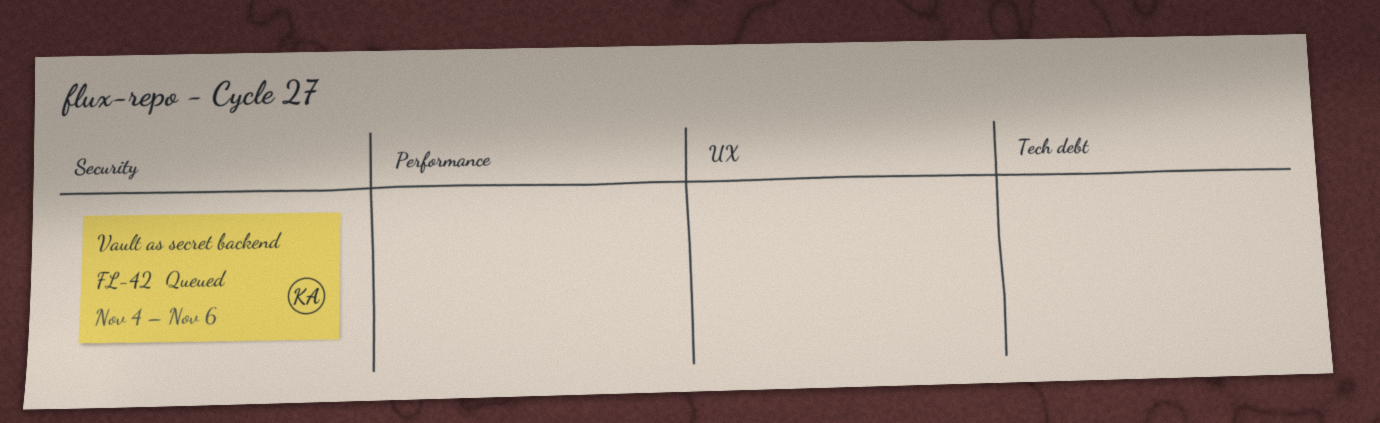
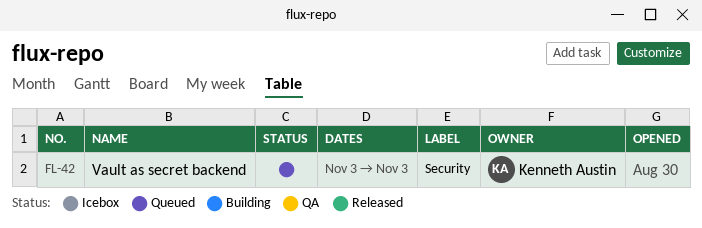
FL-42, start: Nov 4 -> Nov 3
FL-42, due: Nov 6 -> Nov 3

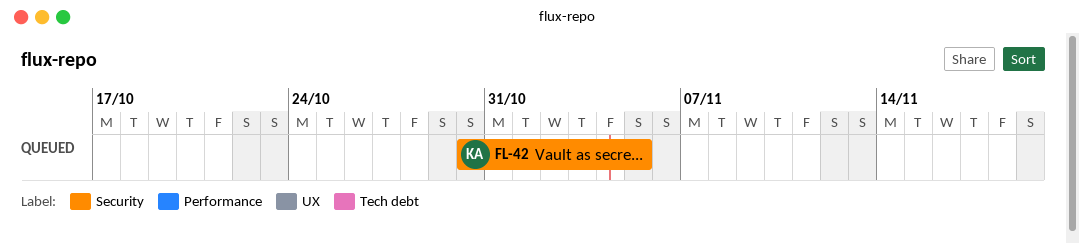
FL-42, start: Nov 3 -> Oct 30
FL-42, due: Nov 3 -> Nov 5

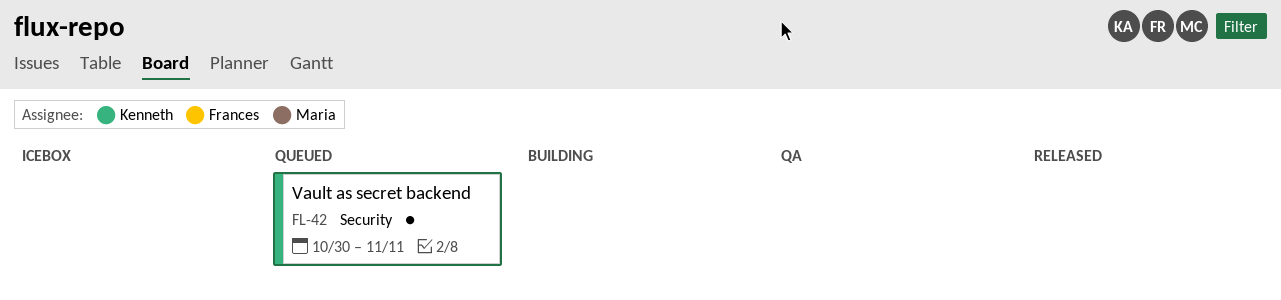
FL-42, due: Nov 5 -> Nov 11

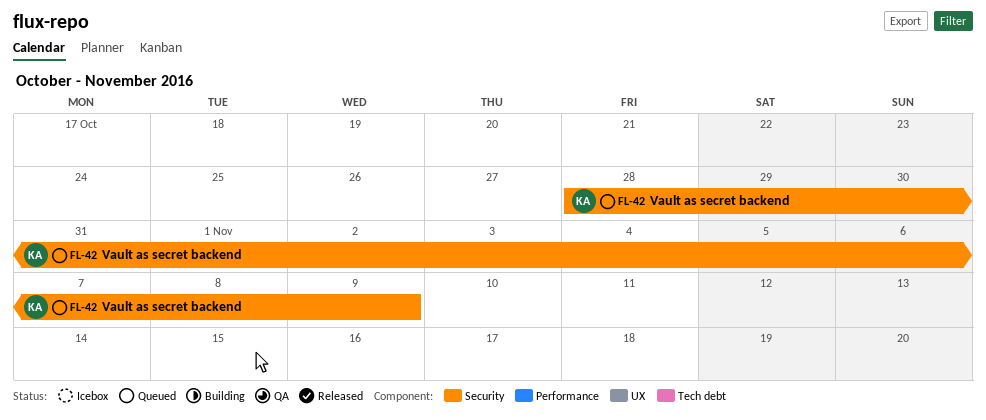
FL-42, start: Oct 30 -> Oct 28
FL-42, due: Nov 11 -> Nov 9

